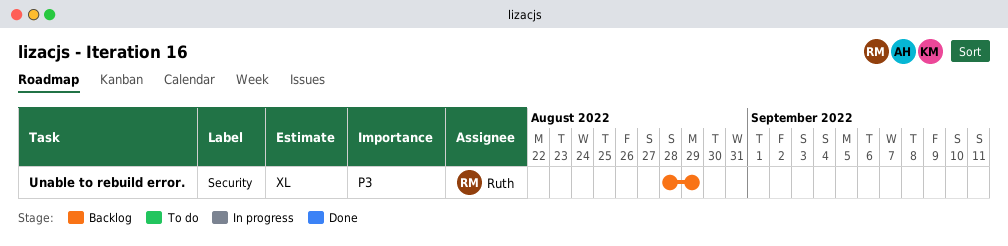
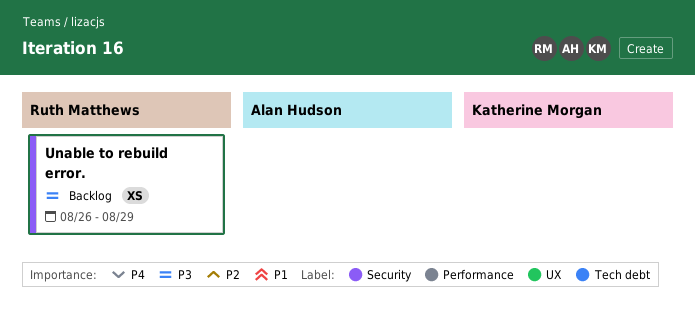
Unable to rebuild error., estimate: XL -> XS
Unable to rebuild error., start: Aug 28 -> Aug 26

